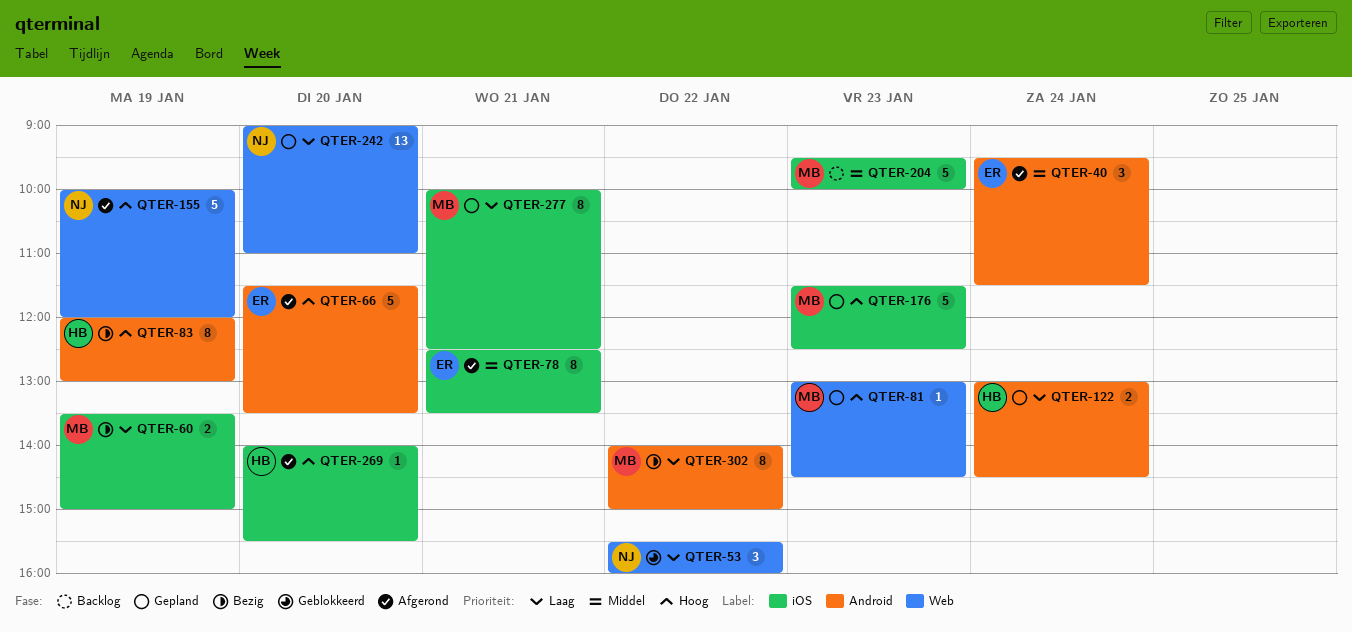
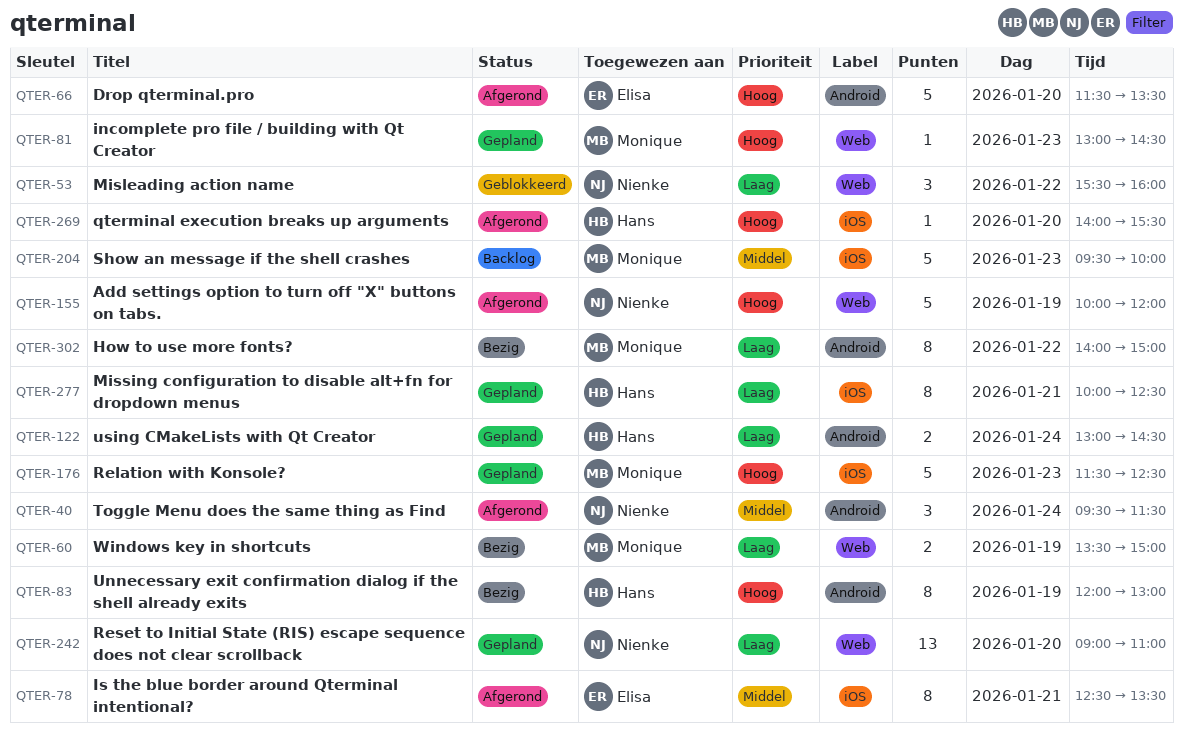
QTER-40, owner: Elisa -> Nienke
QTER-60, label: iOS -> Web
QTER-277, owner: Monique -> Hans

